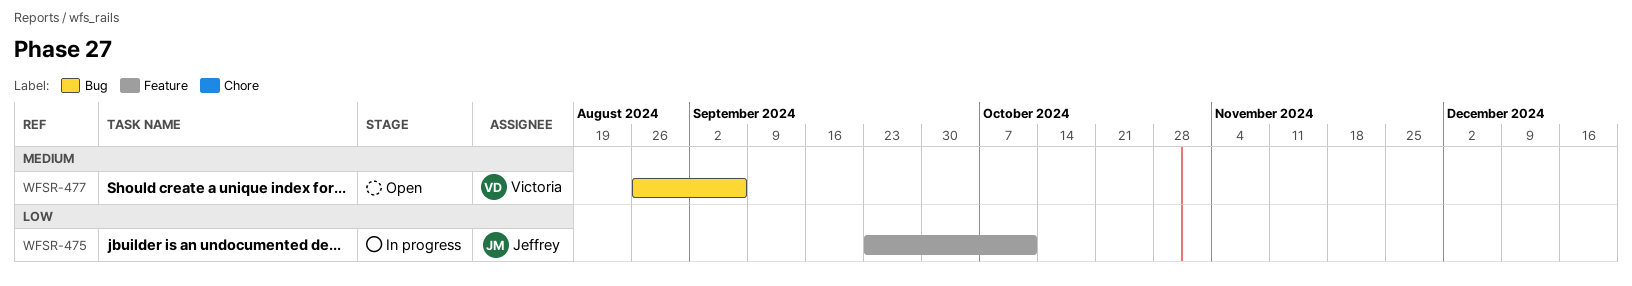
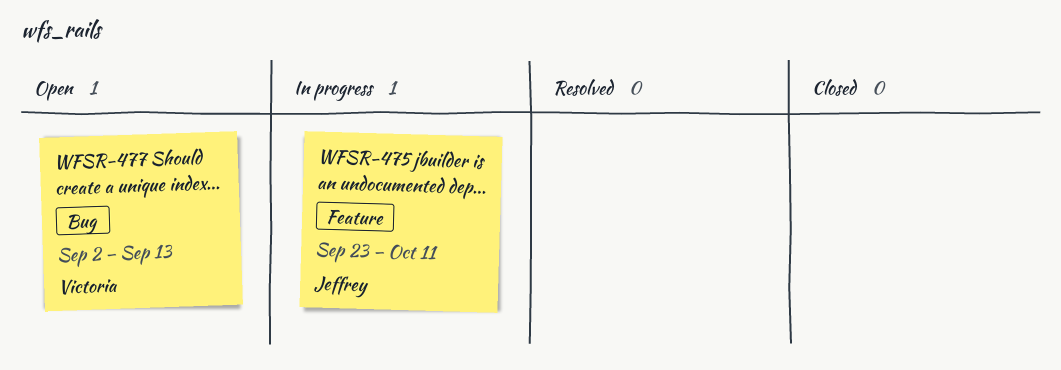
WFSR-477, start: Aug 26 -> Sep 2
WFSR-477, due: Sep 6 -> Sep 13

